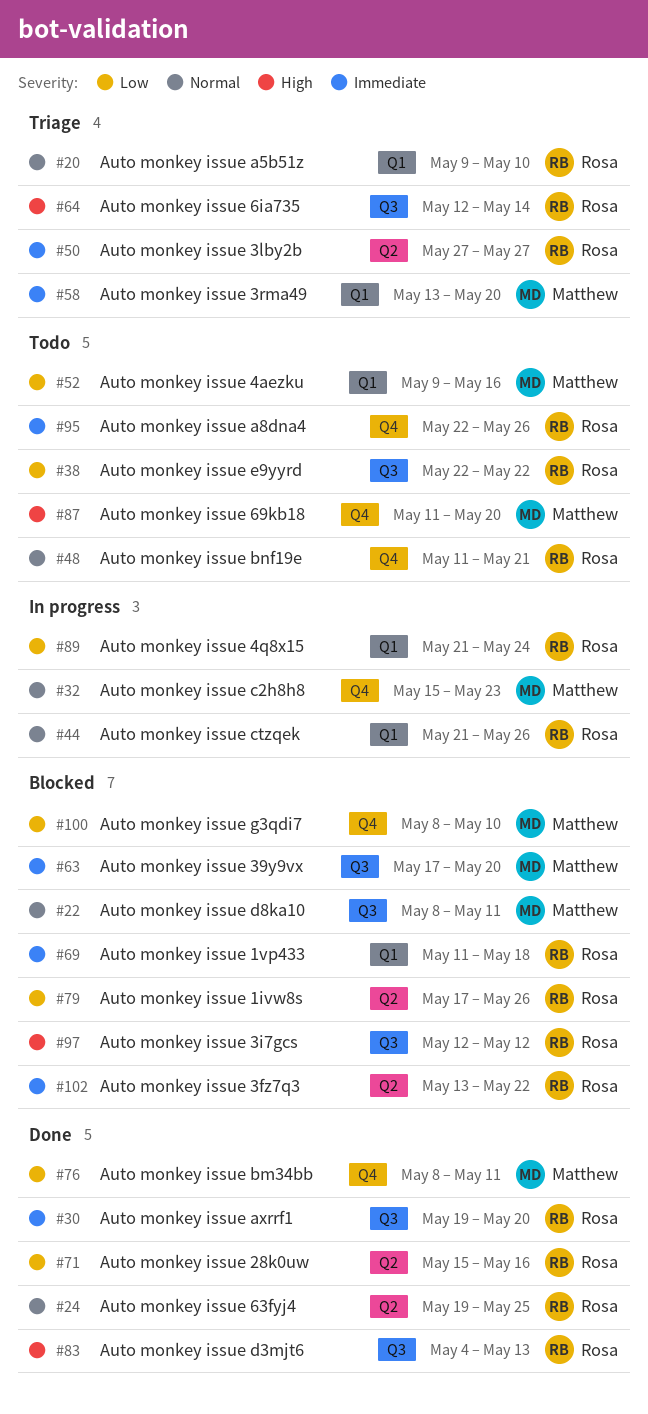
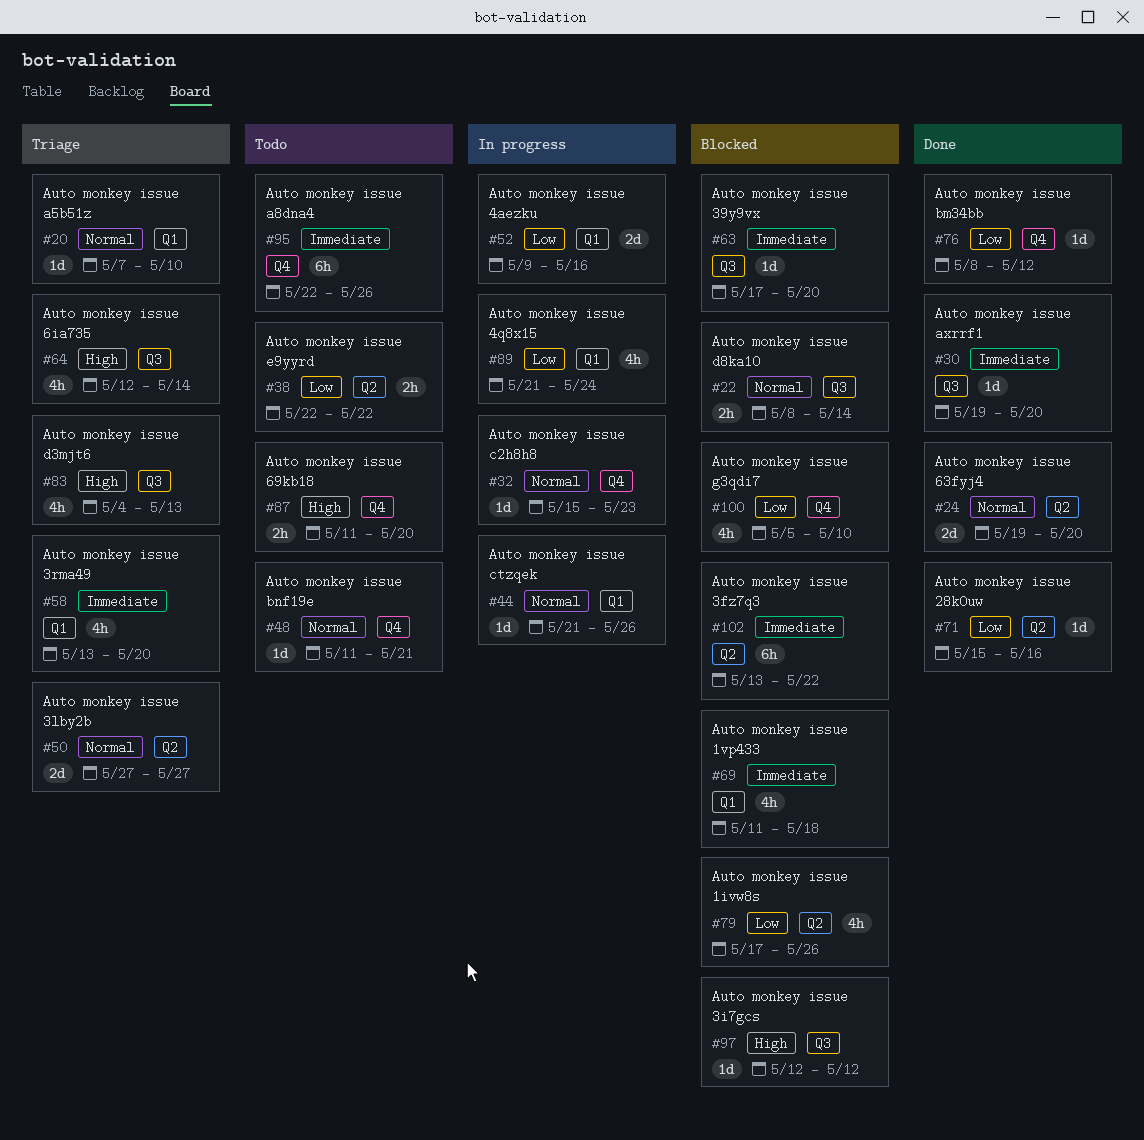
#20, start: May 9 -> May 7
#22, due: May 11 -> May 14
#24, due: May 25 -> May 20
#38, label: Q3 -> Q2
#50, priority: Immediate -> Normal
#52, status: Todo -> In progress
#76, due: May 11 -> May 12
#83, status: Done -> Triage
#100, start: May 8 -> May 5

